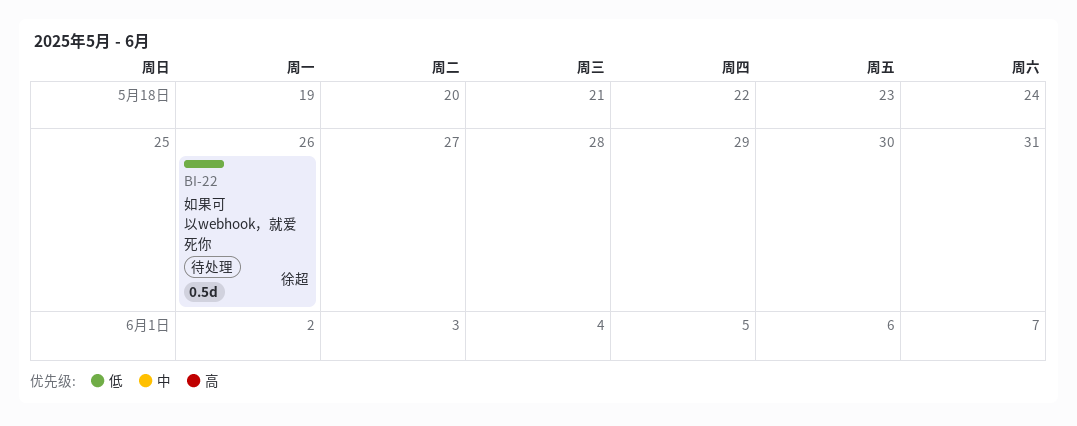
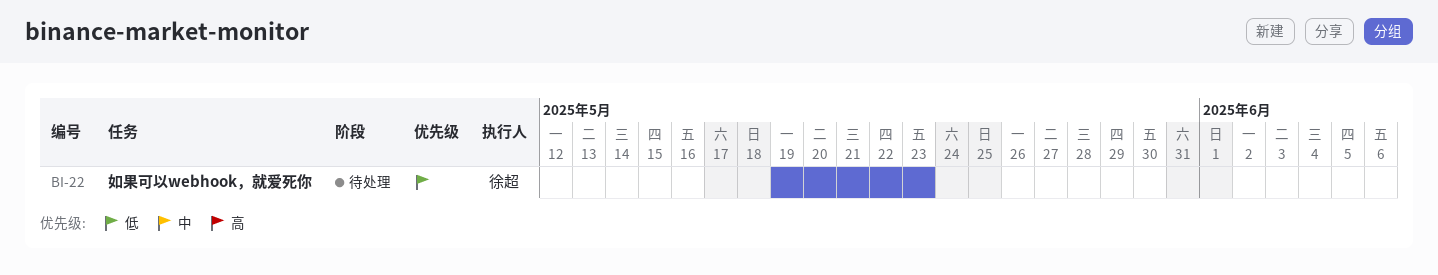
BI-22, due: May 26 -> May 23

